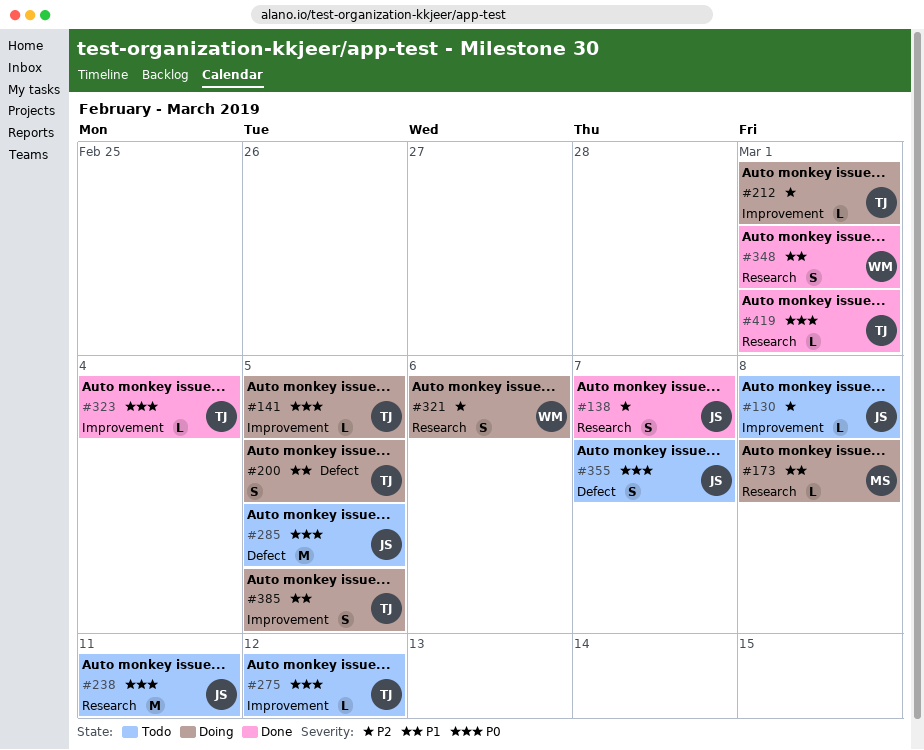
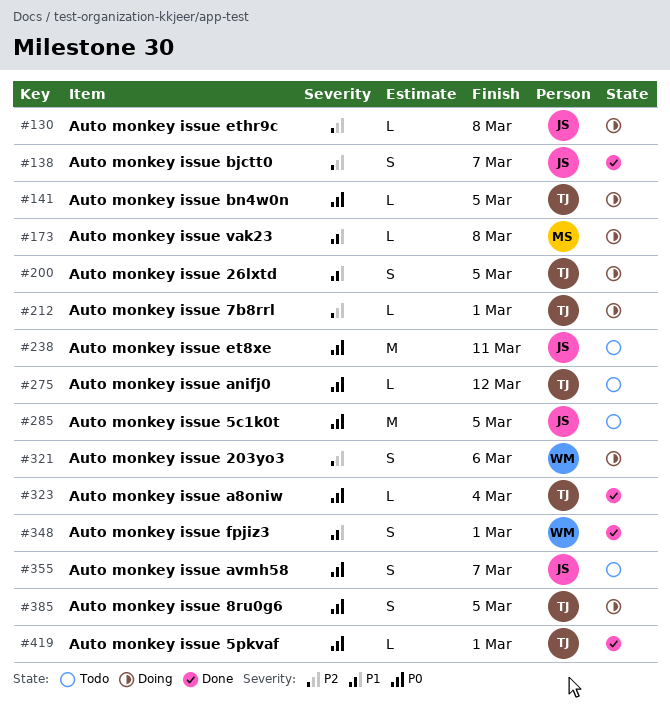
#130, status: Todo -> Doing
#385, priority: P1 -> P0

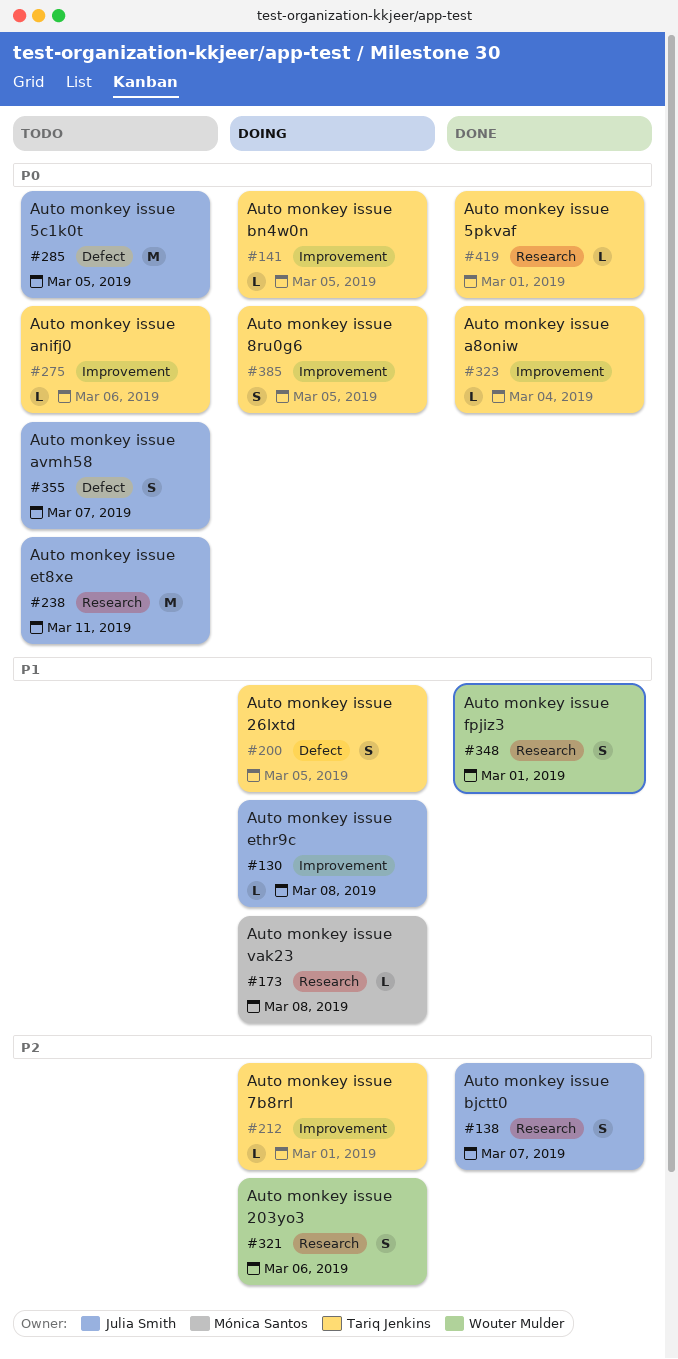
#130, priority: P2 -> P1
#275, due: Mar 12 -> Mar 6

